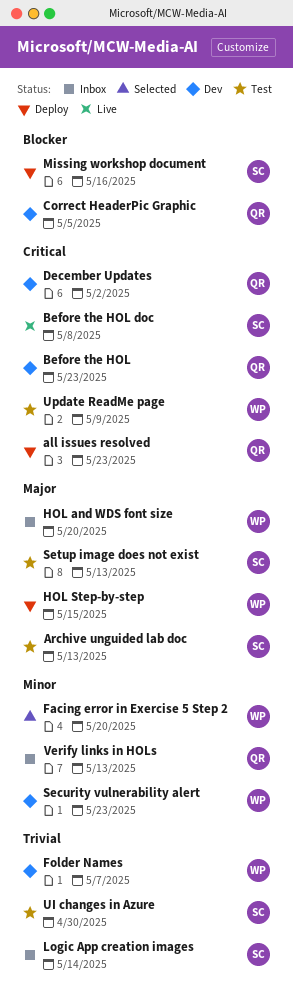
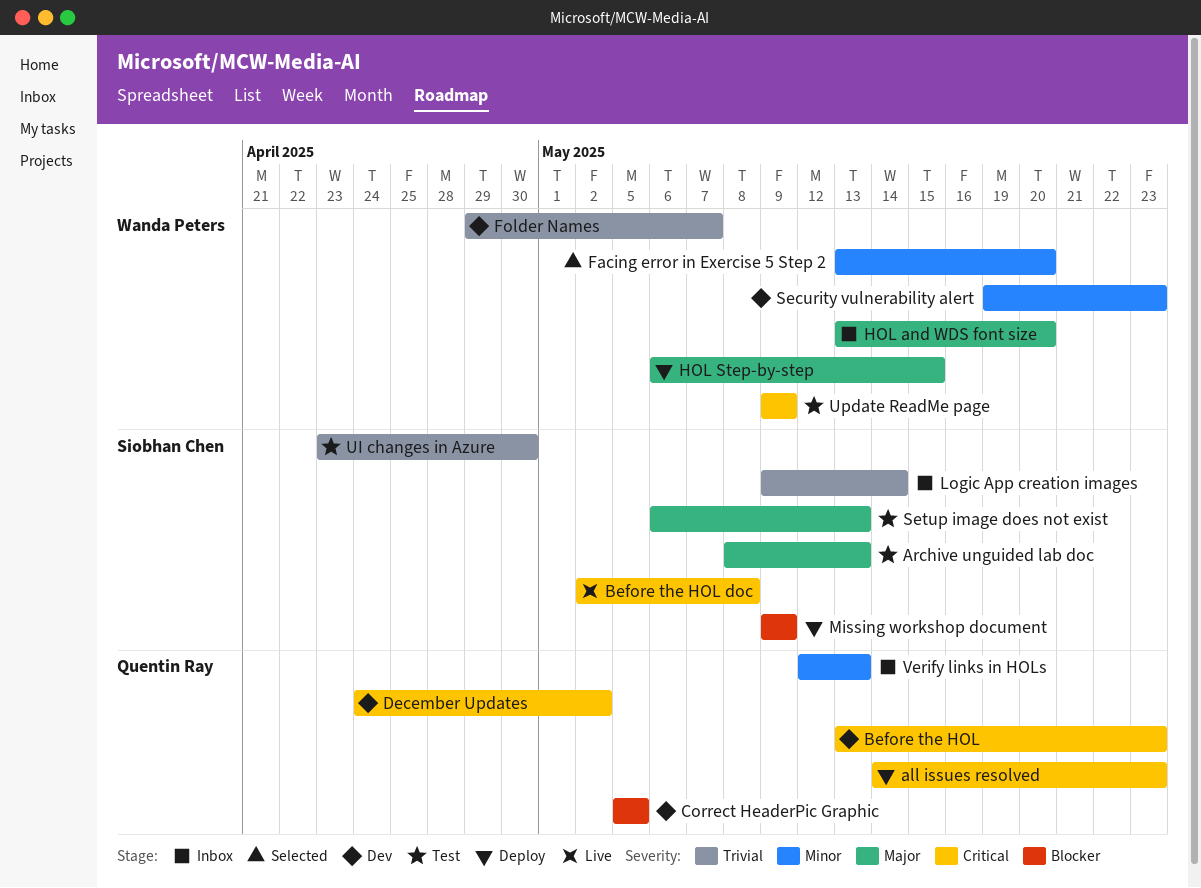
Missing workshop document, due: May 16 -> May 9

